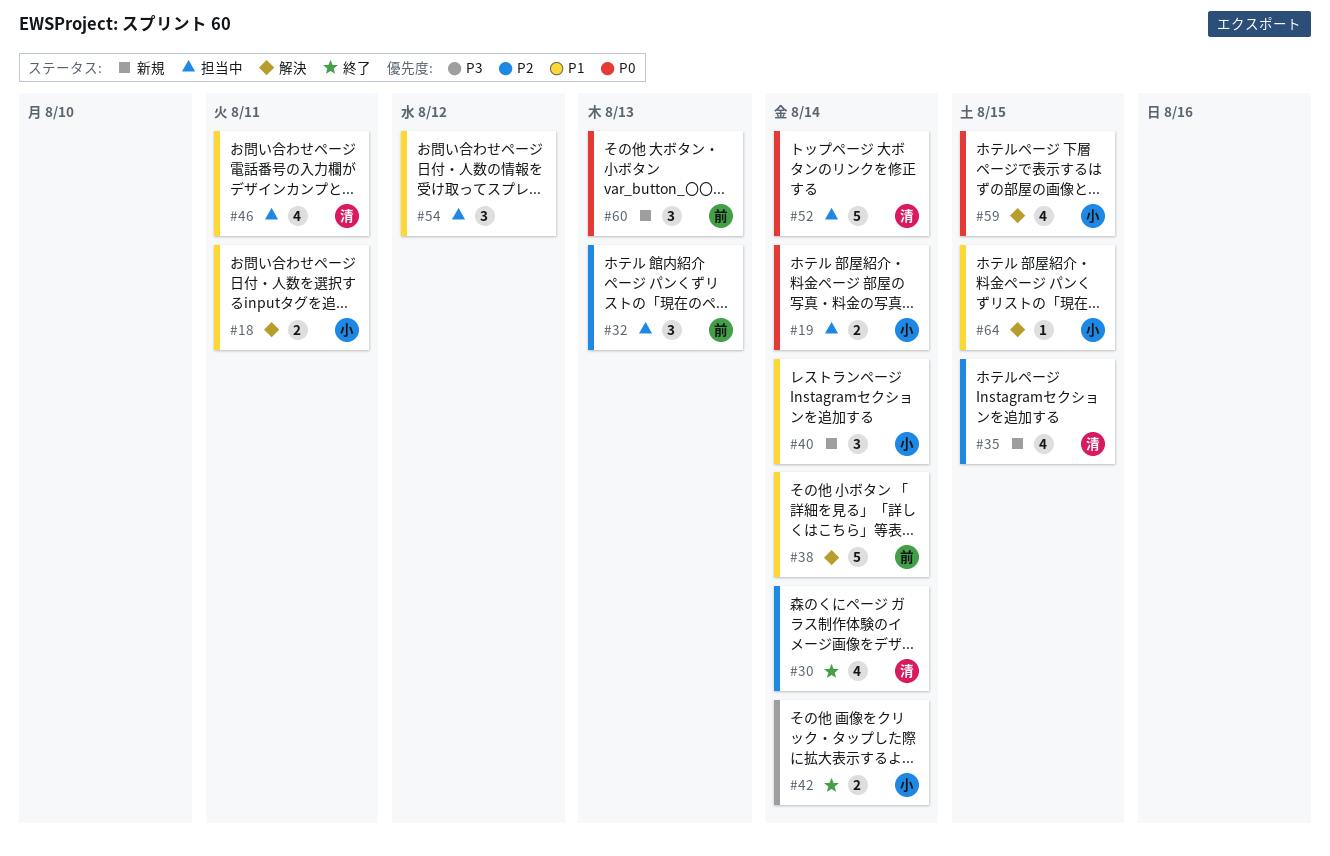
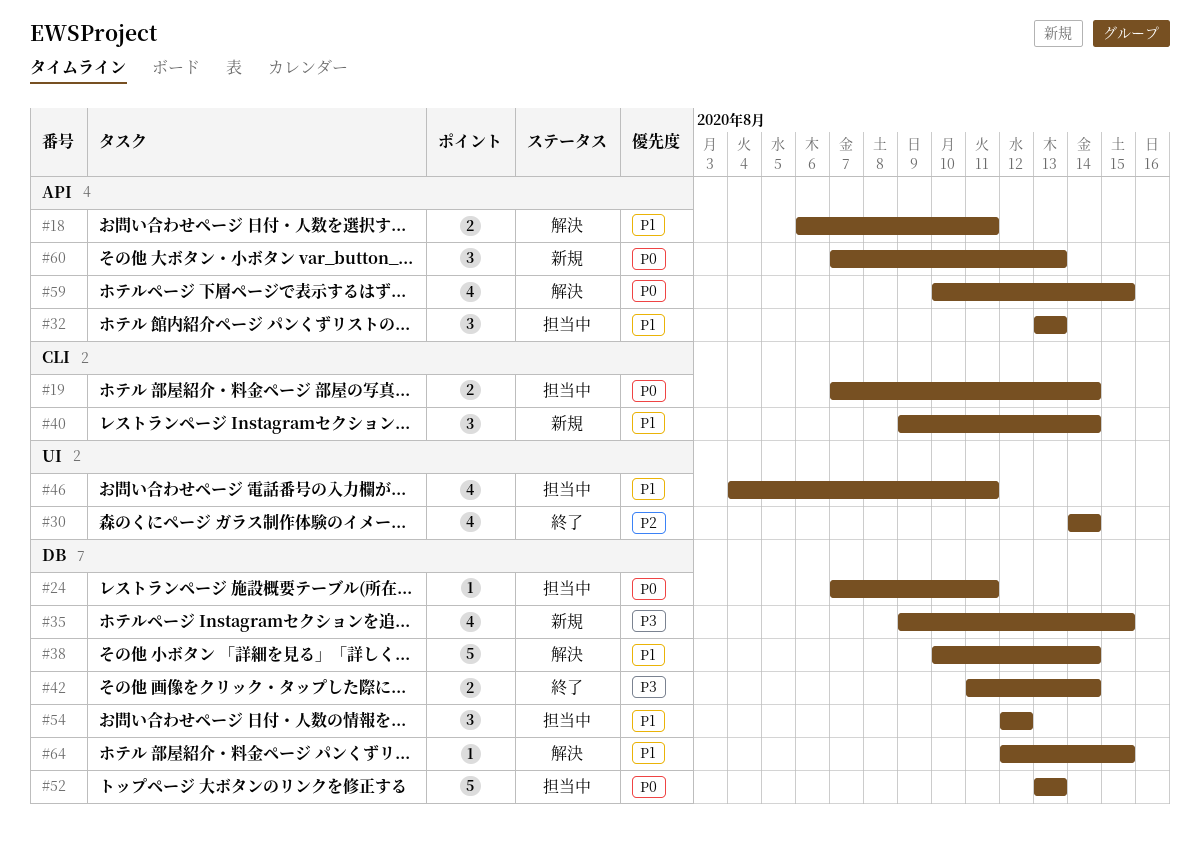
#24: none -> present
#32, priority: P2 -> P1
#35, priority: P2 -> P3
#52, due: Aug 14 -> Aug 13

